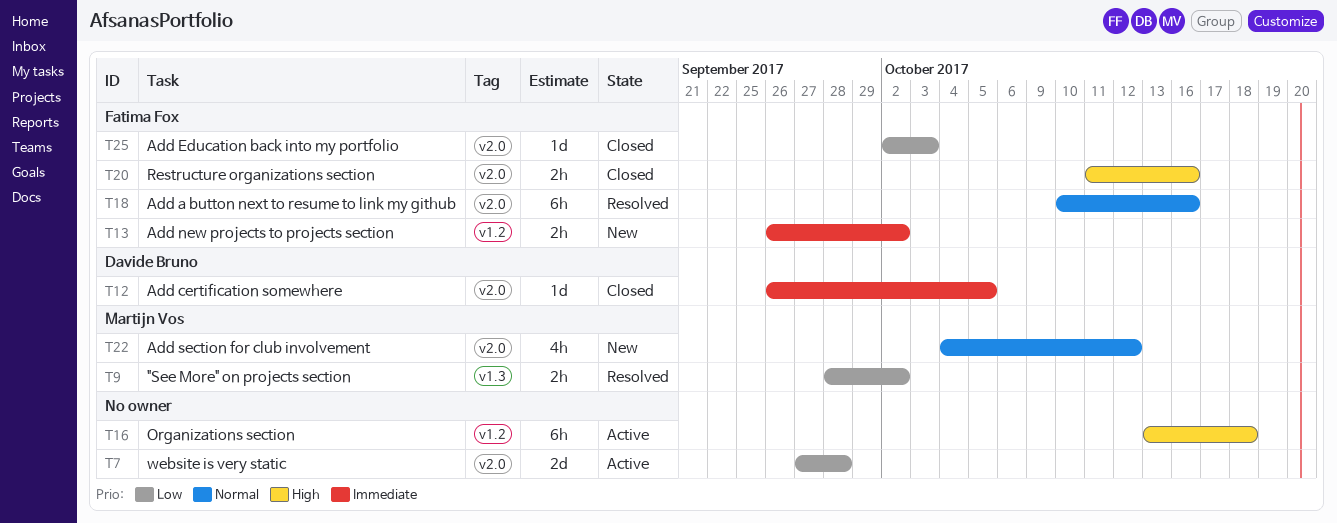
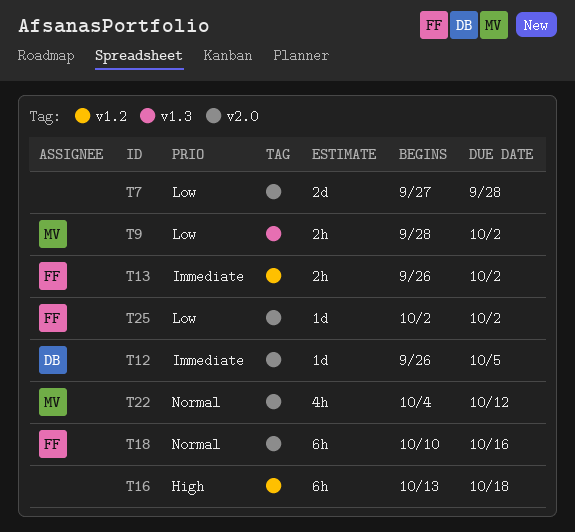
T20: present -> none
T25, due: Oct 3 -> Oct 2

